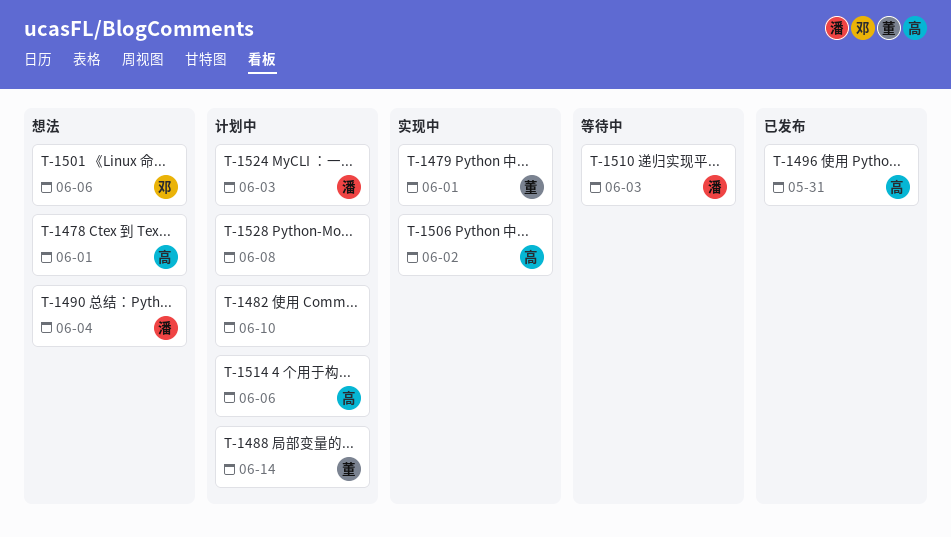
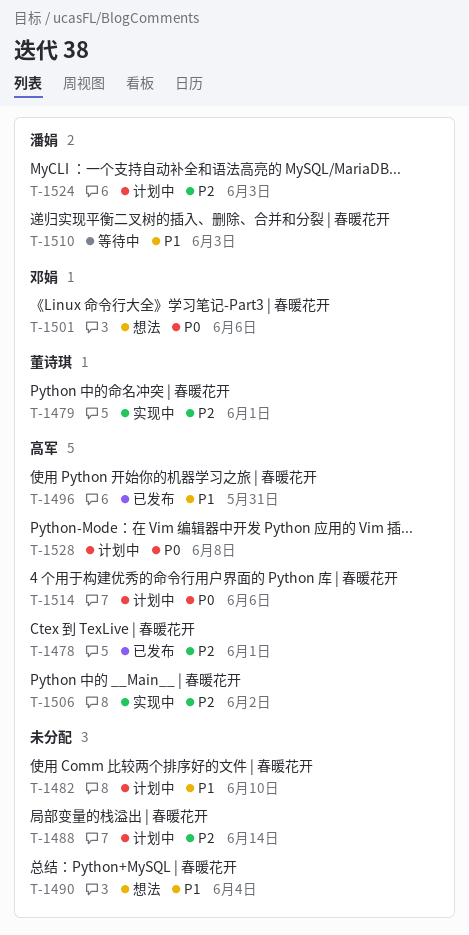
T-1478, status: 想法 -> 已发布
T-1488, owner: 董诗琪 -> none
T-1490, owner: 潘娟 -> none
T-1528, owner: none -> 高军

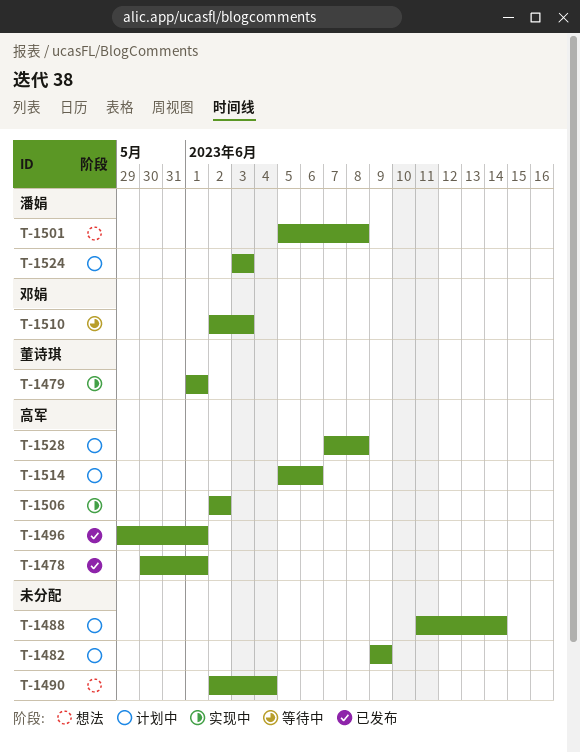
T-1482, due: Jun 10 -> Jun 9
T-1496, due: May 31 -> Jun 1
T-1501, owner: 邓娟 -> 潘娟
T-1501, due: Jun 6 -> Jun 8
T-1510, owner: 潘娟 -> 邓娟

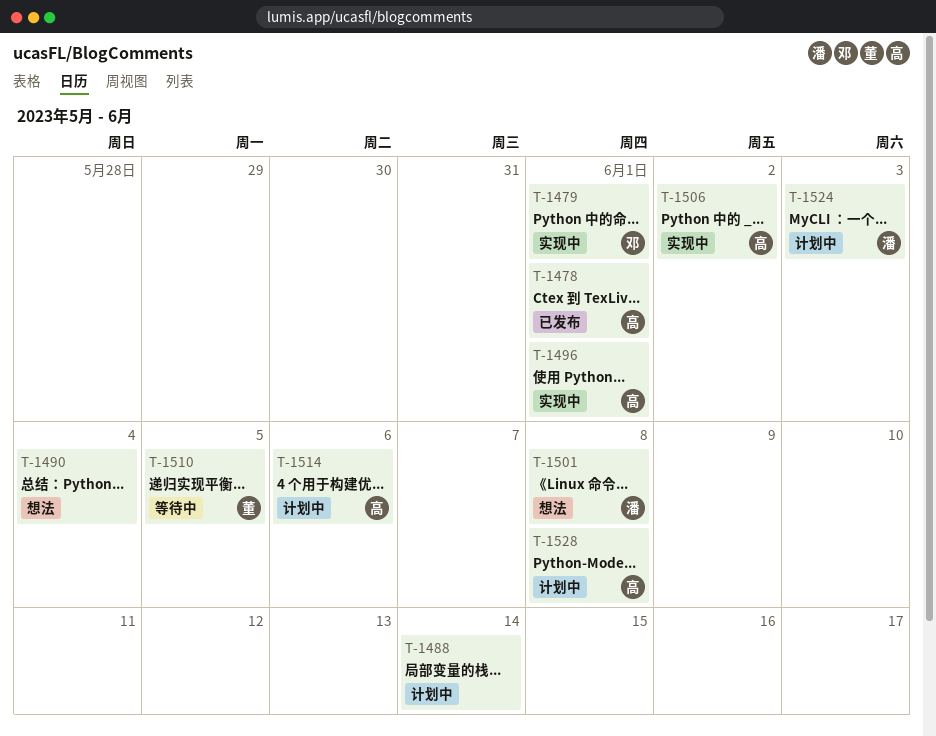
T-1479, owner: 董诗琪 -> 邓娟
T-1482: present -> none
T-1496, status: 已发布 -> 实现中
T-1510, owner: 邓娟 -> 董诗琪
T-1510, due: Jun 3 -> Jun 5

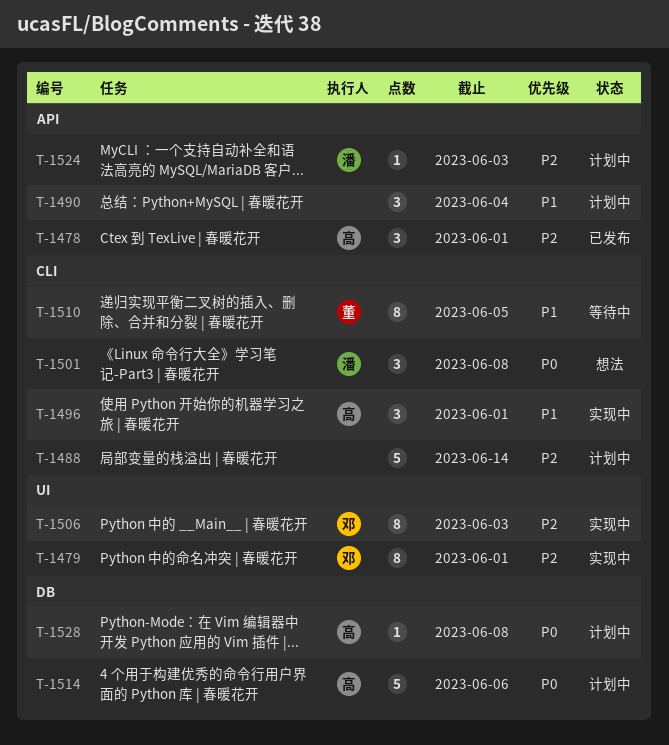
T-1490, status: 想法 -> 计划中
T-1506, owner: 高 -> 邓
T-1506, due: Jun 2 -> Jun 3

